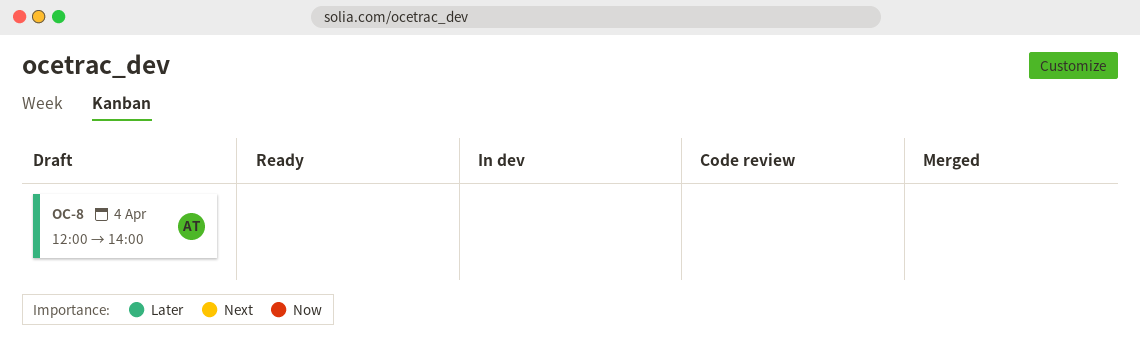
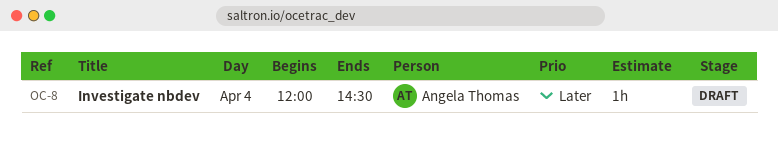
OC-8, ends: 14:00 -> 14:30

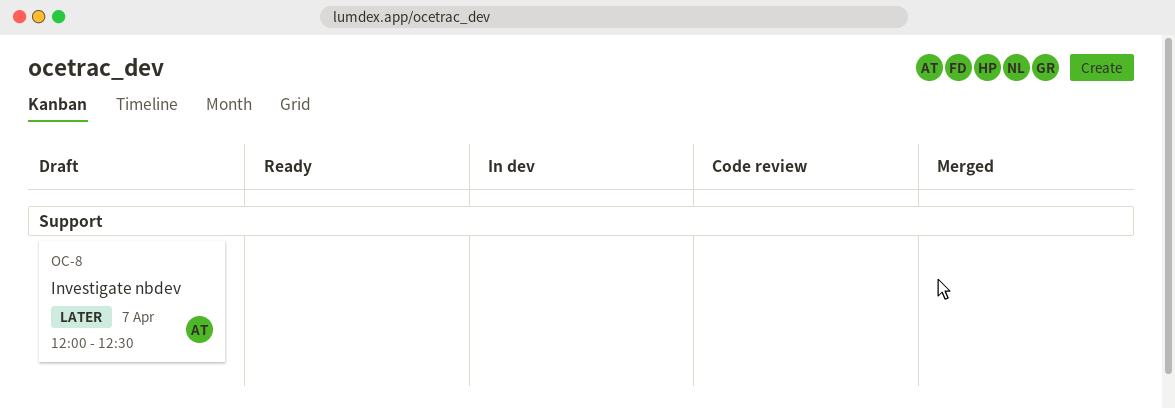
OC-8, day: Apr 4 -> Apr 7
OC-8, ends: 14:30 -> 12:30

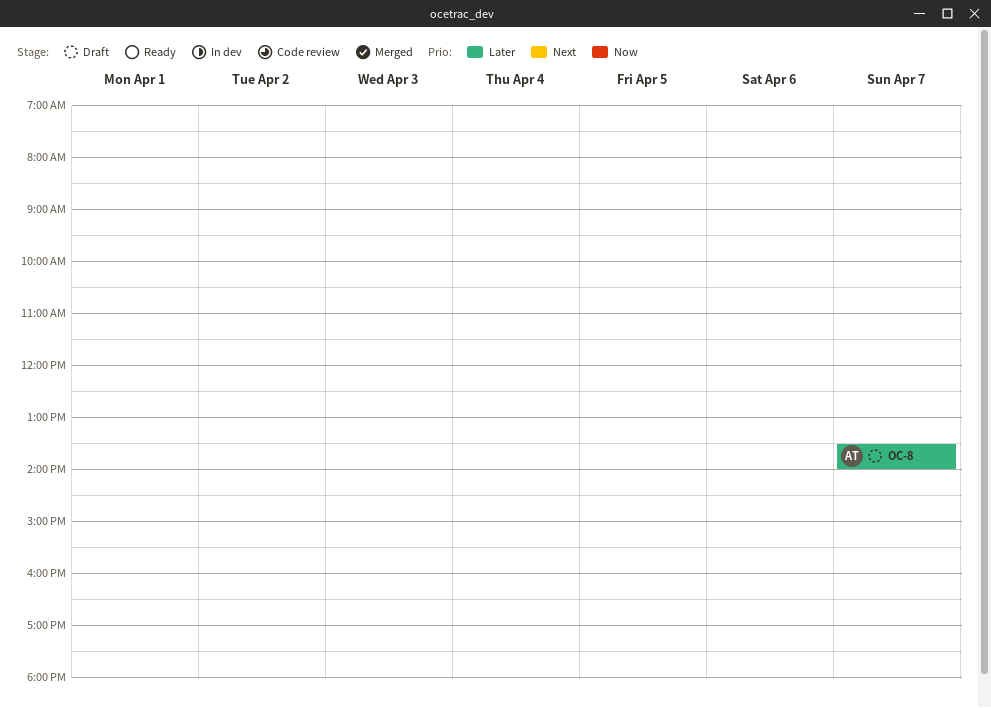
OC-8, begins: 12:00 -> 13:30
OC-8, ends: 12:30 -> 14:00

